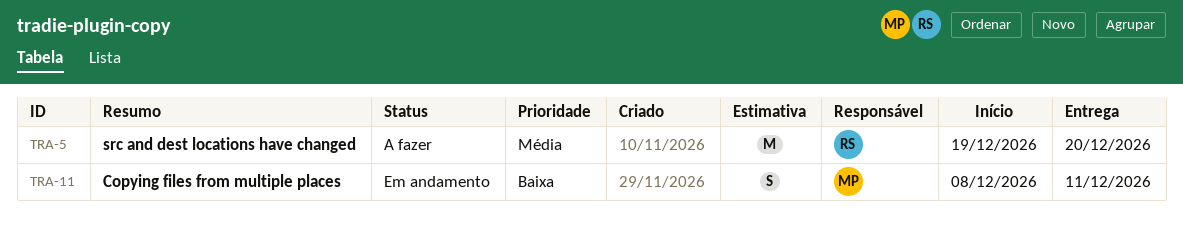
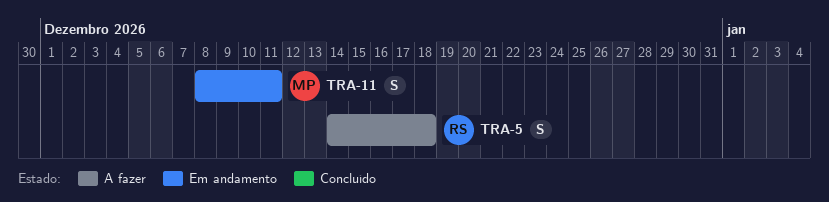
TRA-5, estimate: M -> S
TRA-5, start: Dec 19 -> Dec 14
TRA-5, due: Dec 20 -> Dec 18

